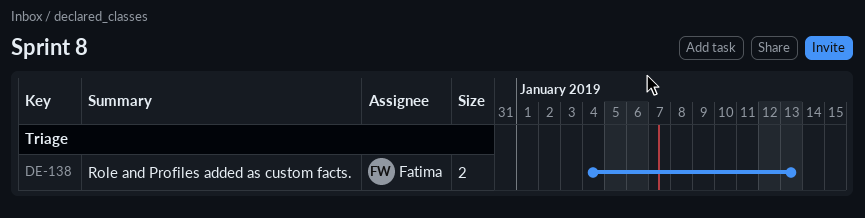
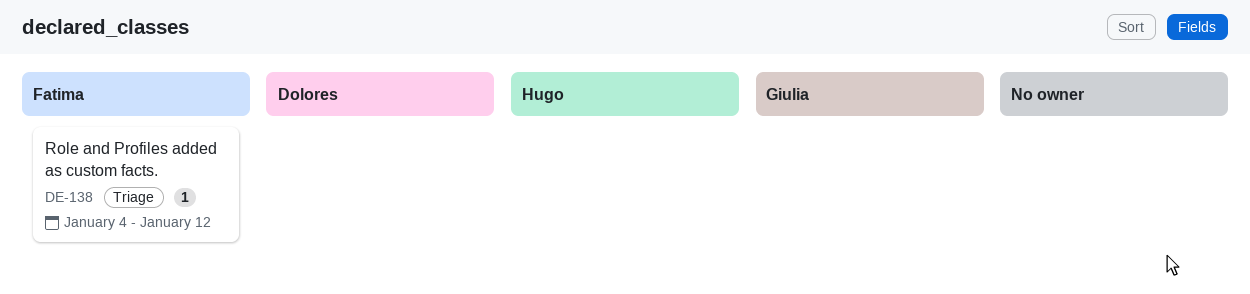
DE-138, estimate: 2 -> 1
DE-138, due: Jan 13 -> Jan 12

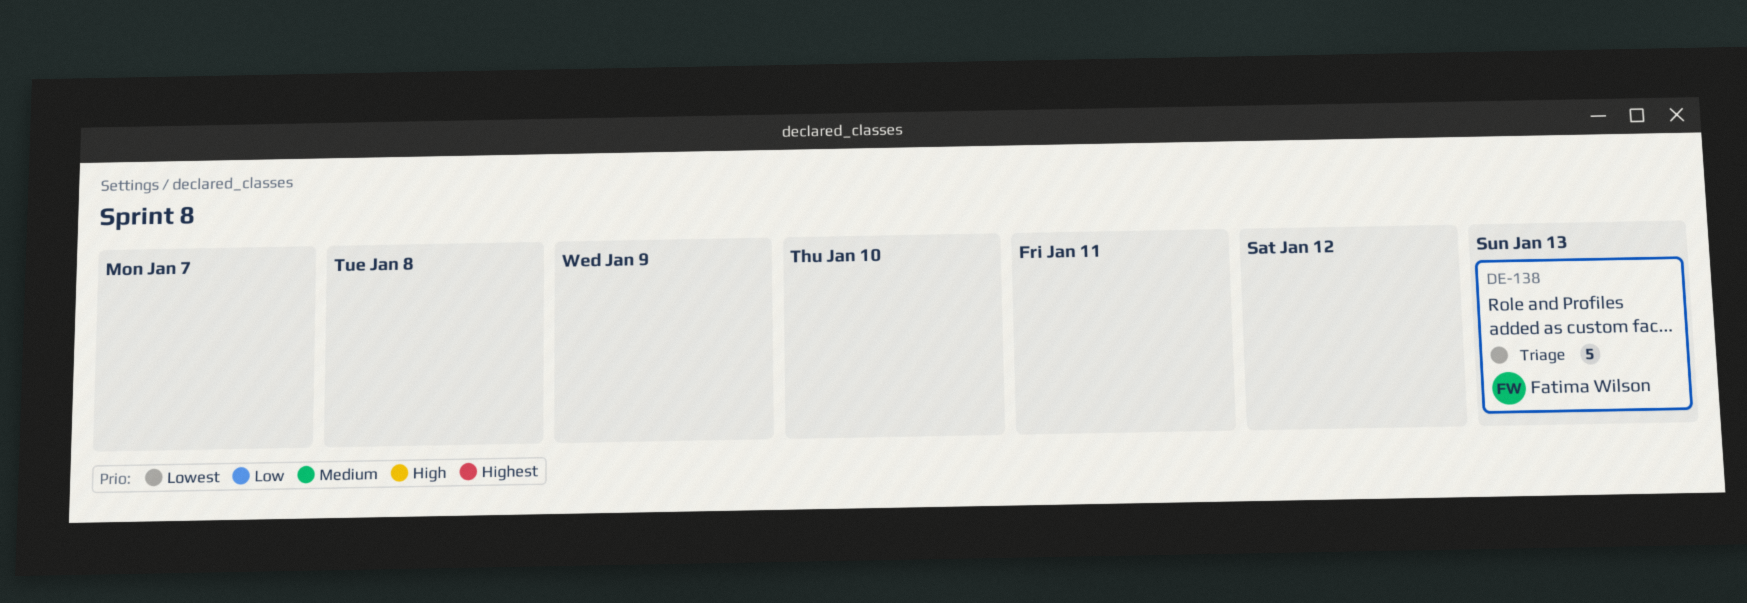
DE-138, estimate: 1 -> 5
DE-138, due: Jan 12 -> Jan 13

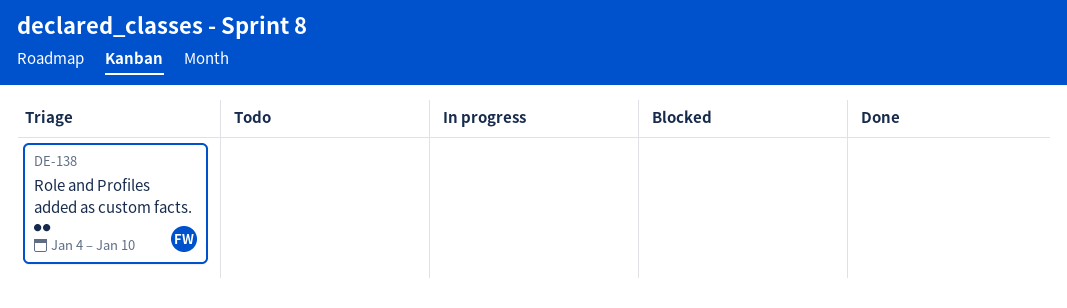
DE-138, estimate: 5 -> 2
DE-138, due: Jan 13 -> Jan 10

